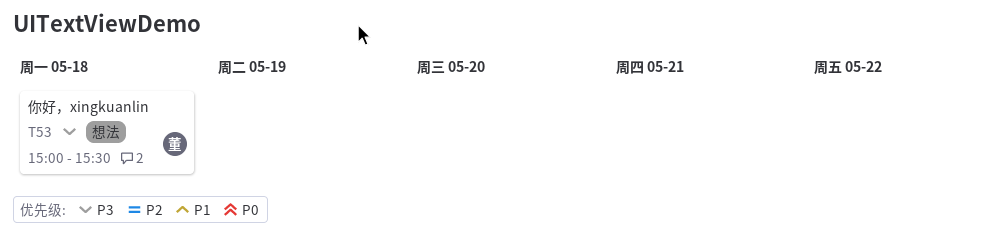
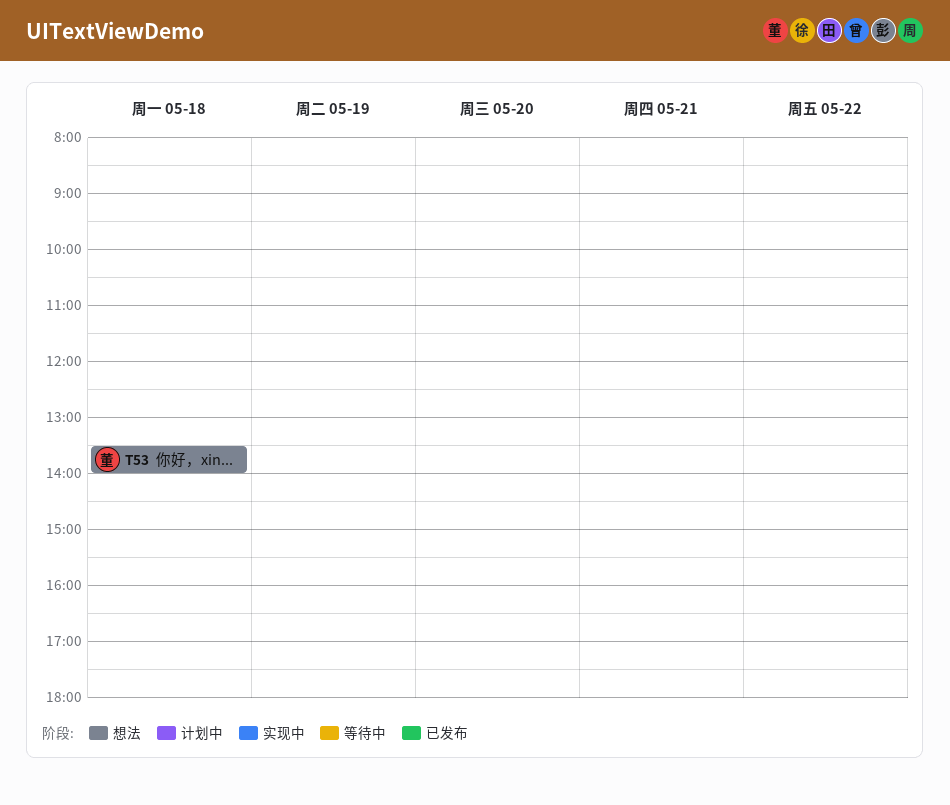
T53, begins: 15:00 -> 13:30
T53, ends: 15:30 -> 14:00

